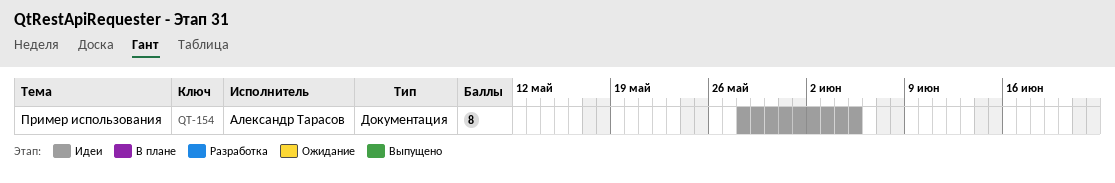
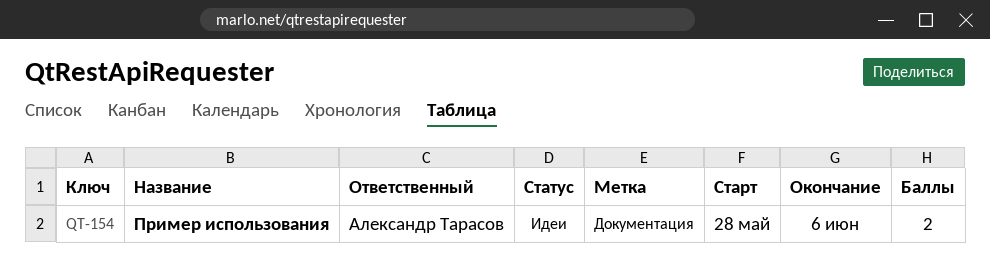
QT-154, estimate: 8 -> 2
QT-154, due: Jun 5 -> Jun 6

